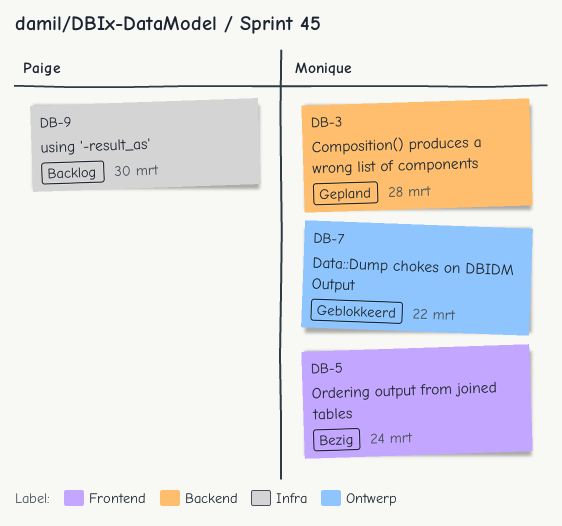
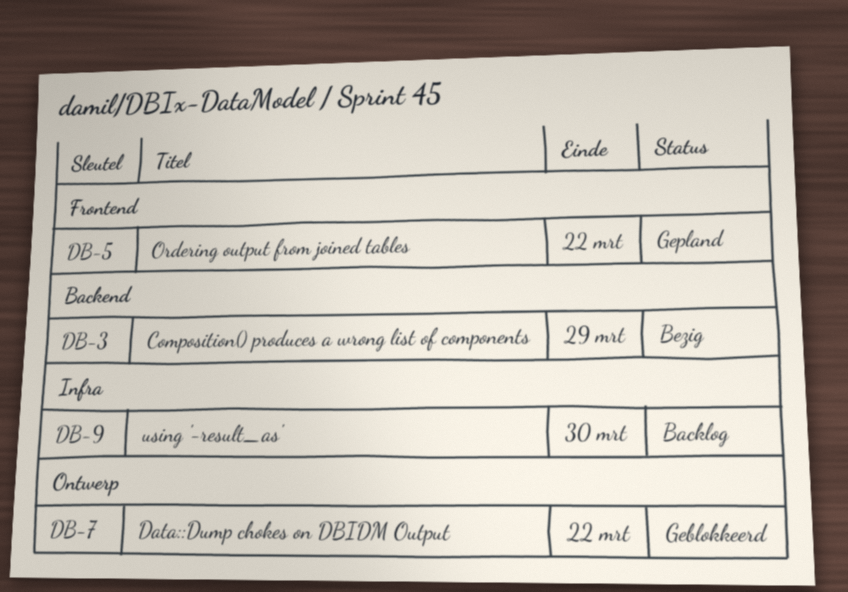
DB-3, status: Gepland -> Bezig
DB-3, due: Mar 28 -> Mar 29
DB-5, status: Bezig -> Gepland
DB-5, due: Mar 24 -> Mar 22

